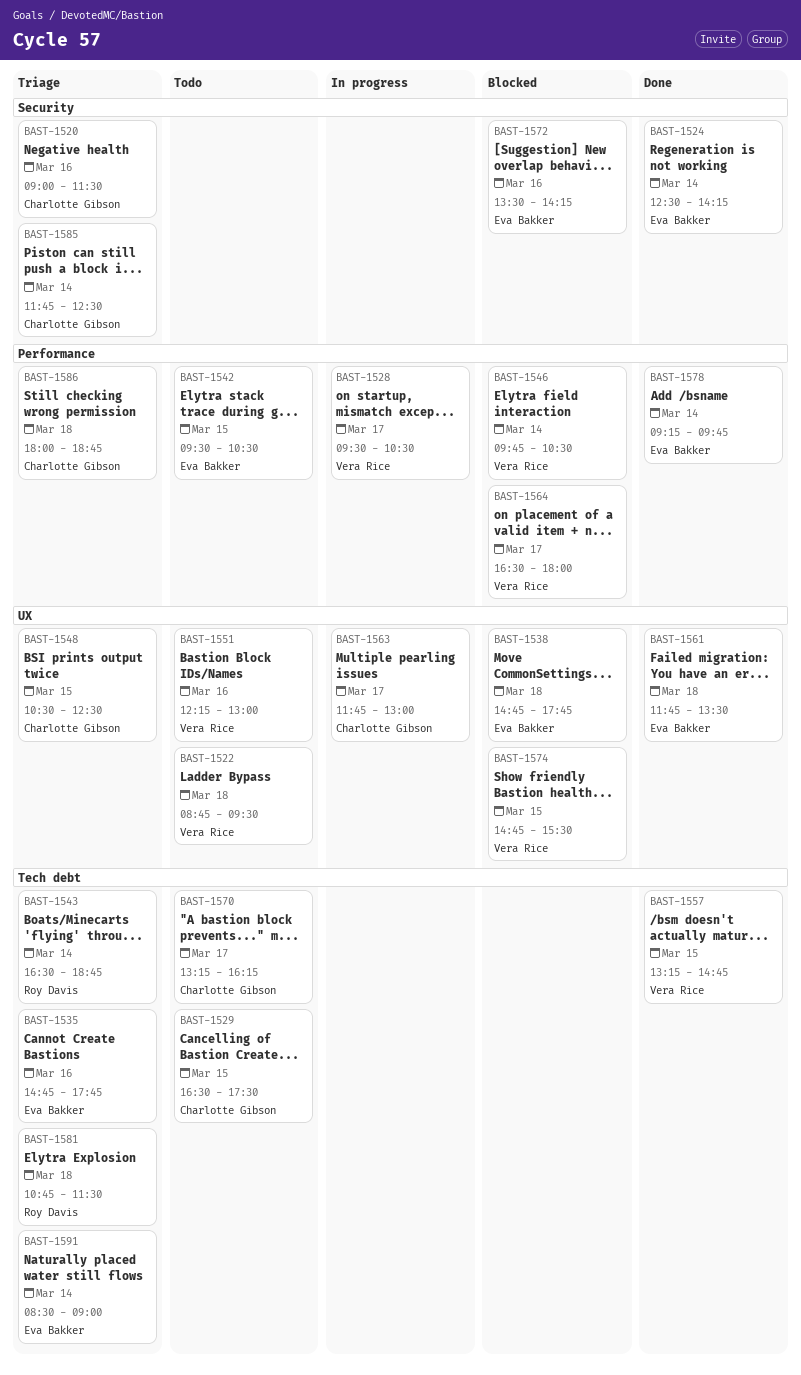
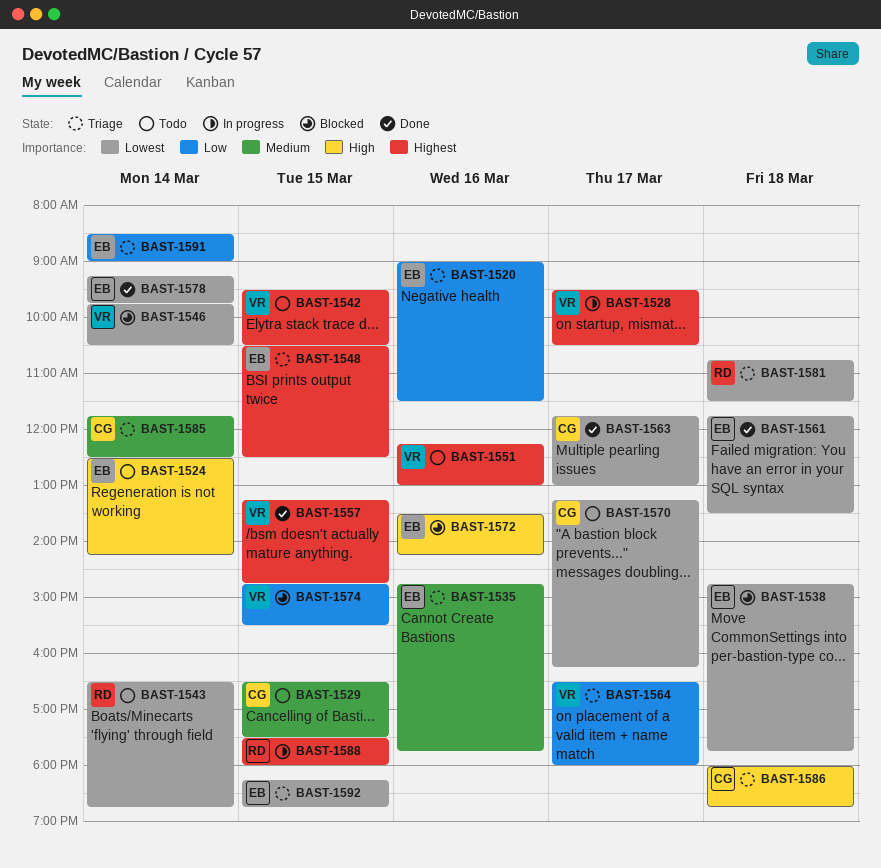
BAST-1520, owner: Charlotte Gibson -> Eva Bakker
BAST-1522: present -> none
BAST-1524, status: Done -> Todo
BAST-1542, owner: Eva Bakker -> Vera Rice
BAST-1543, status: Triage -> Todo
BAST-1548, owner: Charlotte Gibson -> Eva Bakker
BAST-1563, status: In progress -> Done
BAST-1564, status: Blocked -> Triage
BAST-1588: none -> present
BAST-1592: none -> present

